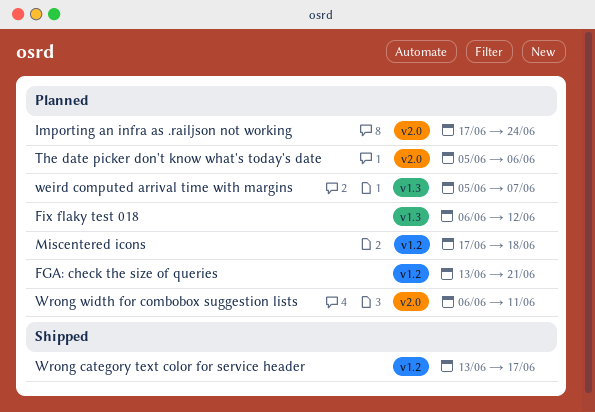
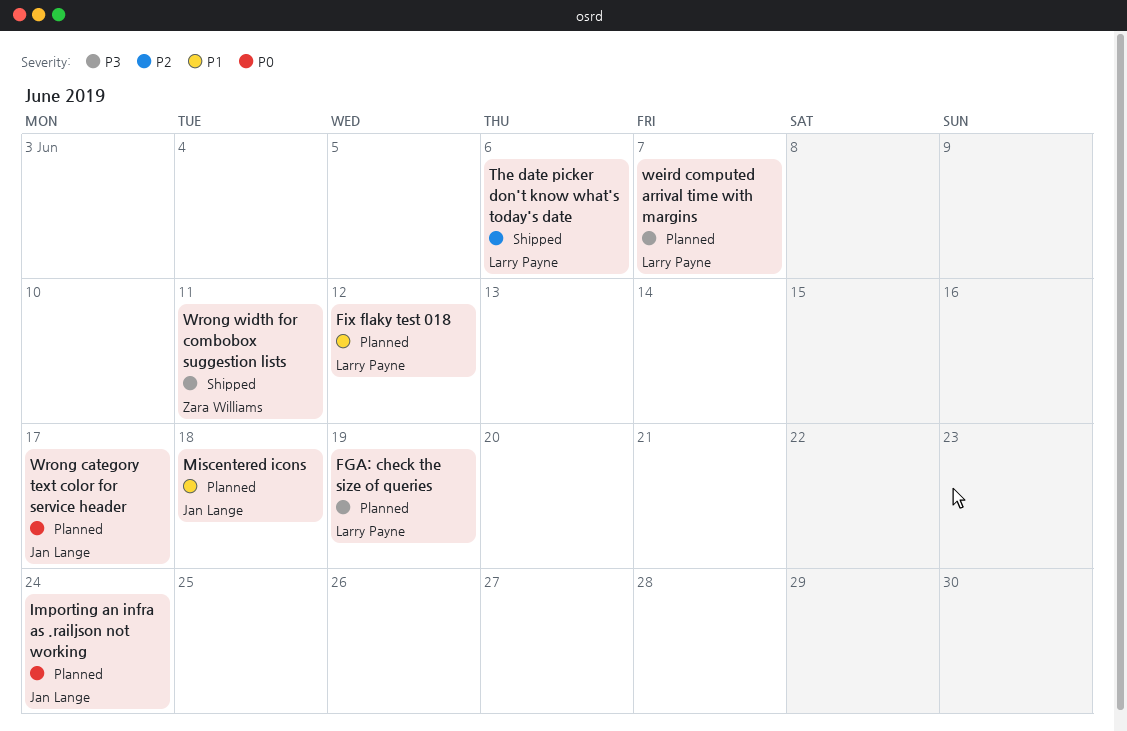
FGA: check the size of queries, due: Jun 21 -> Jun 19
The date picker don't know what's today's date, status: Planned -> Shipped
Wrong category text color for service header, status: Shipped -> Planned
Wrong width for combobox suggestion lists, status: Planned -> Shipped

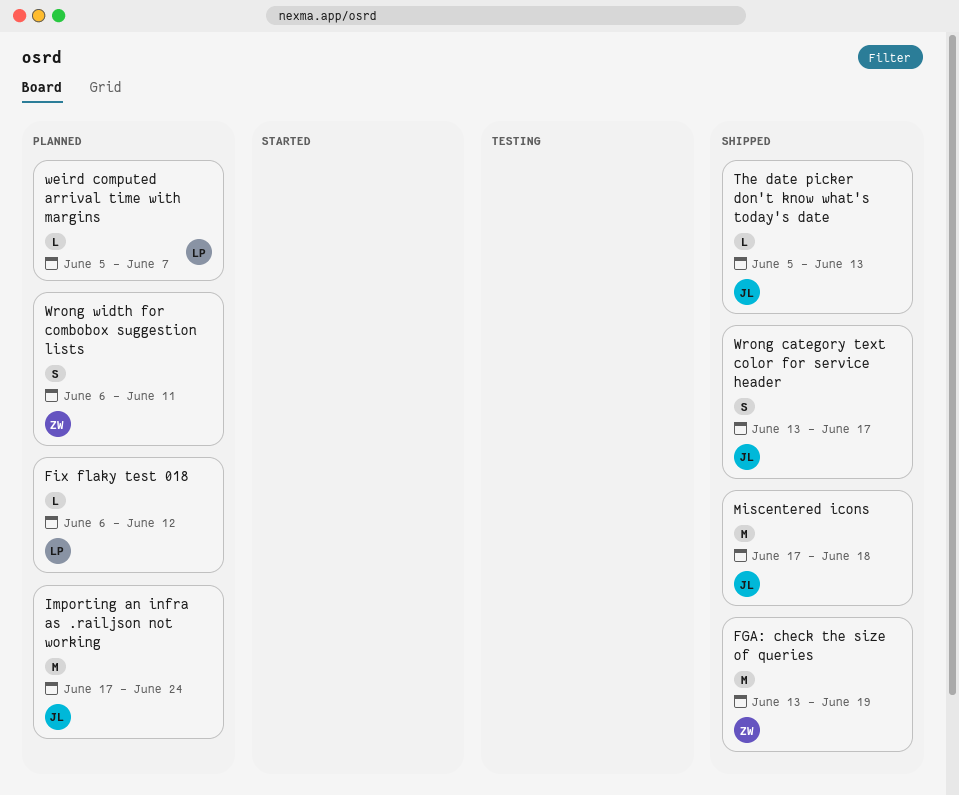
FGA: check the size of queries, status: Planned -> Shipped
FGA: check the size of queries, owner: Larry Payne -> Zara Williams
Miscentered icons, status: Planned -> Shipped
The date picker don't know what's today's date, owner: Larry Payne -> Jan Lange
The date picker don't know what's today's date, due: Jun 6 -> Jun 13
Wrong category text color for service header, status: Planned -> Shipped
Wrong width for combobox suggestion lists, status: Shipped -> Planned

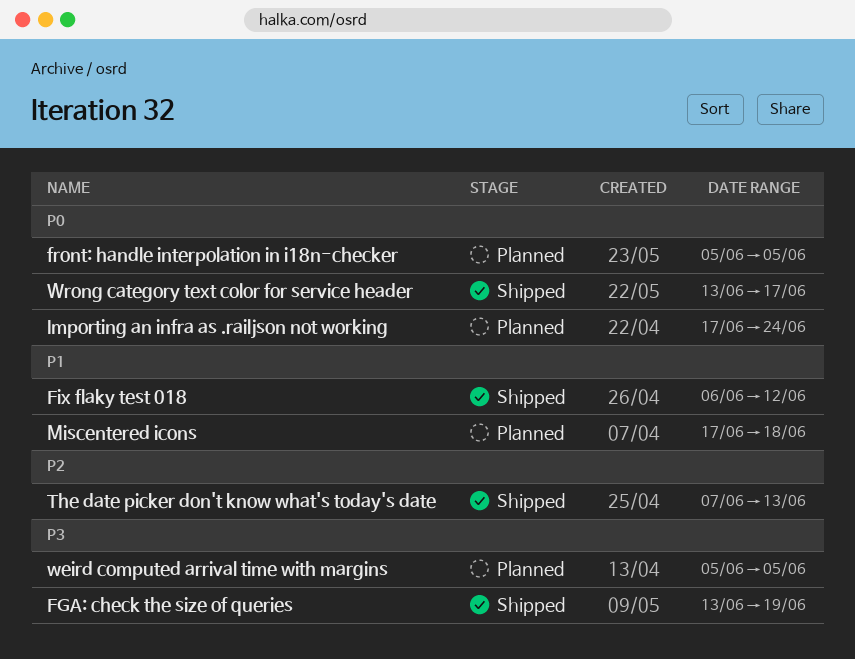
Fix flaky test 018, status: Planned -> Shipped
front: handle interpolation in i18n-checker: none -> present
Miscentered icons, status: Shipped -> Planned
The date picker don't know what's today's date, start: Jun 5 -> Jun 7
weird computed arrival time with margins, due: Jun 7 -> Jun 5
Wrong width for combobox suggestion lists: present -> none

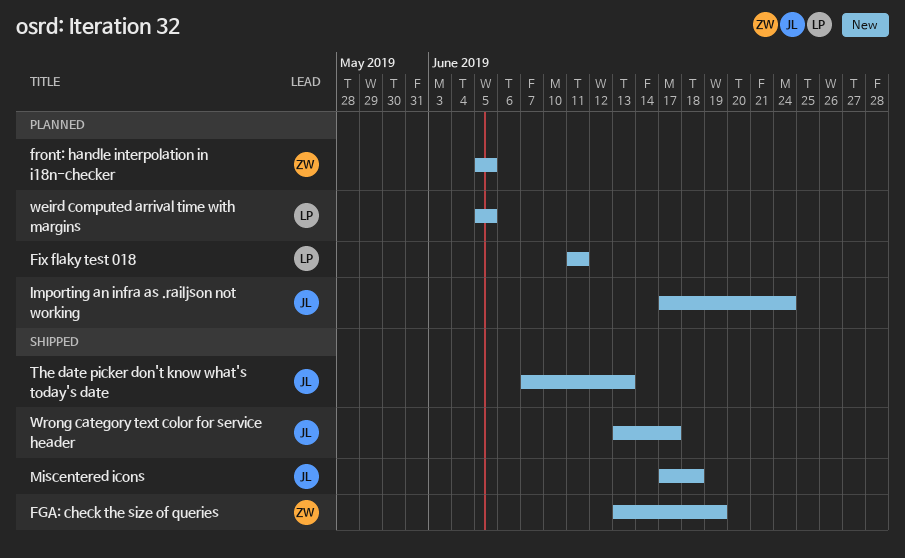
Fix flaky test 018, status: Shipped -> Planned
Fix flaky test 018, start: Jun 6 -> Jun 11
Fix flaky test 018, due: Jun 12 -> Jun 11
Miscentered icons, status: Planned -> Shipped

